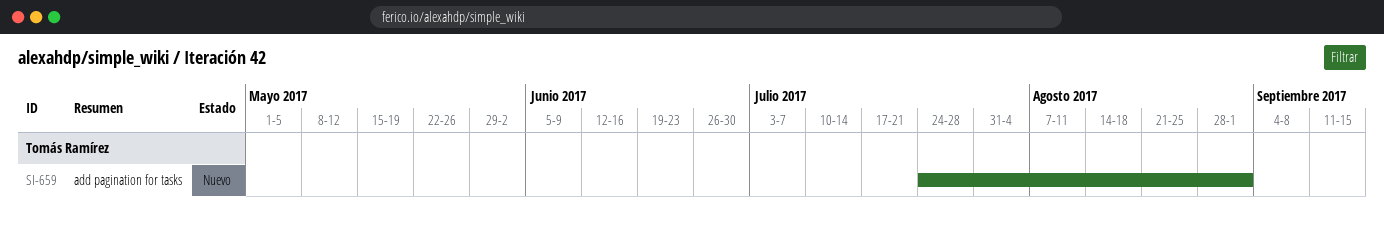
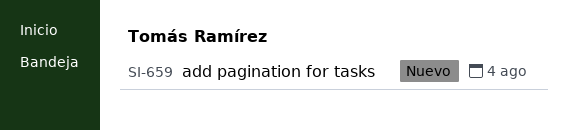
SI-659, due: Sep 1 -> Aug 4

